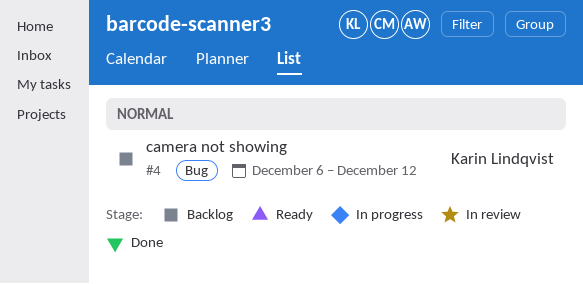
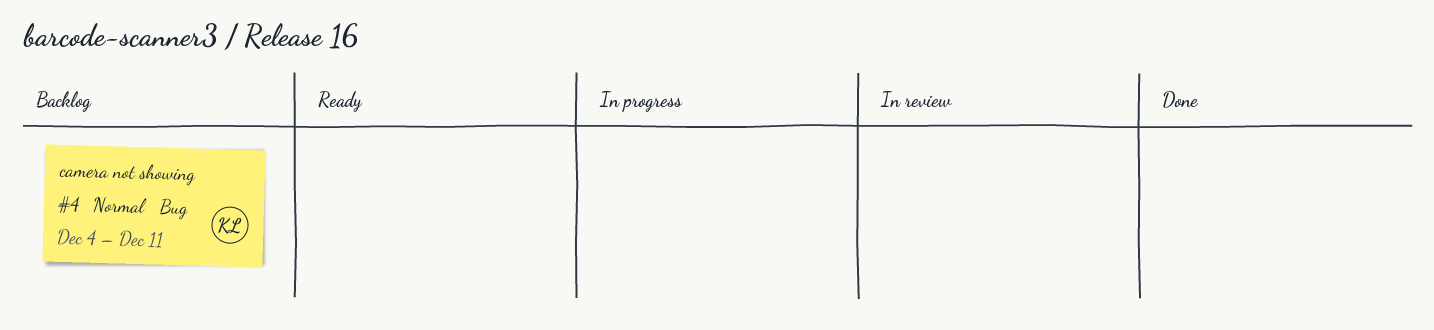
#4, start: Dec 6 -> Dec 4
#4, due: Dec 12 -> Dec 11

